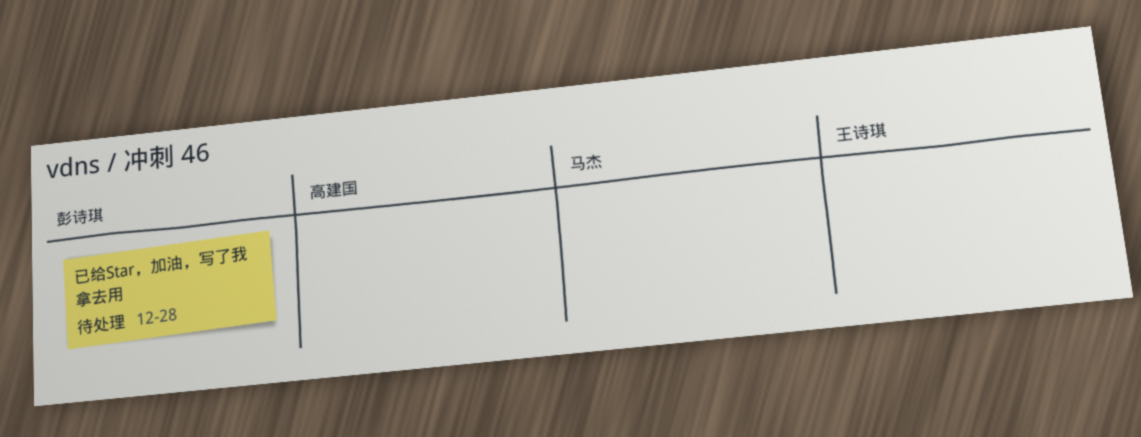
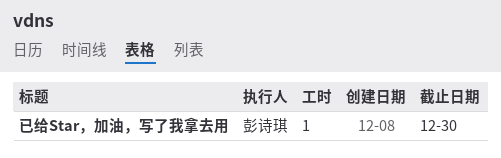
已给Star，加油，写了我拿去用, due: Dec 28 -> Dec 30

